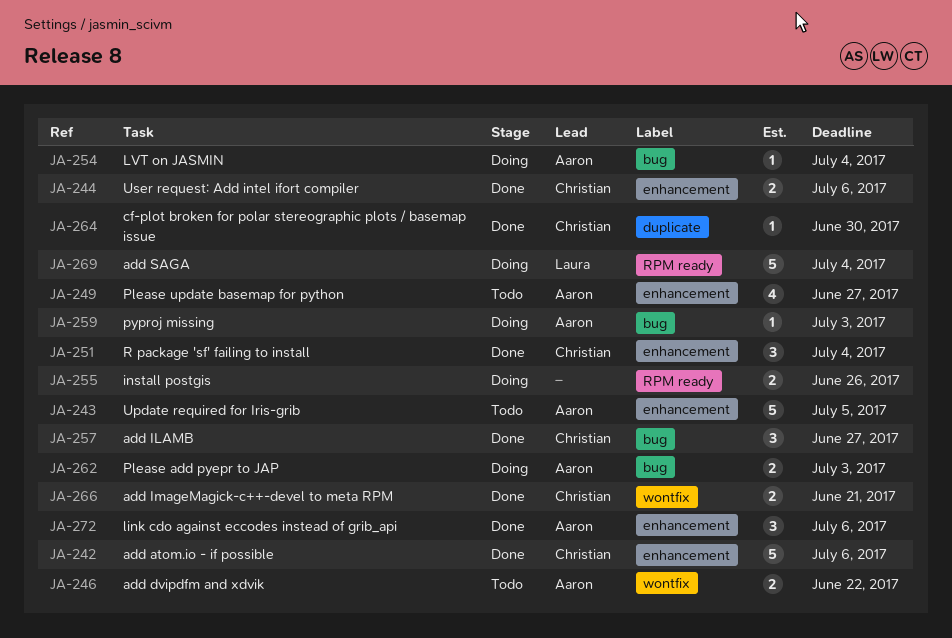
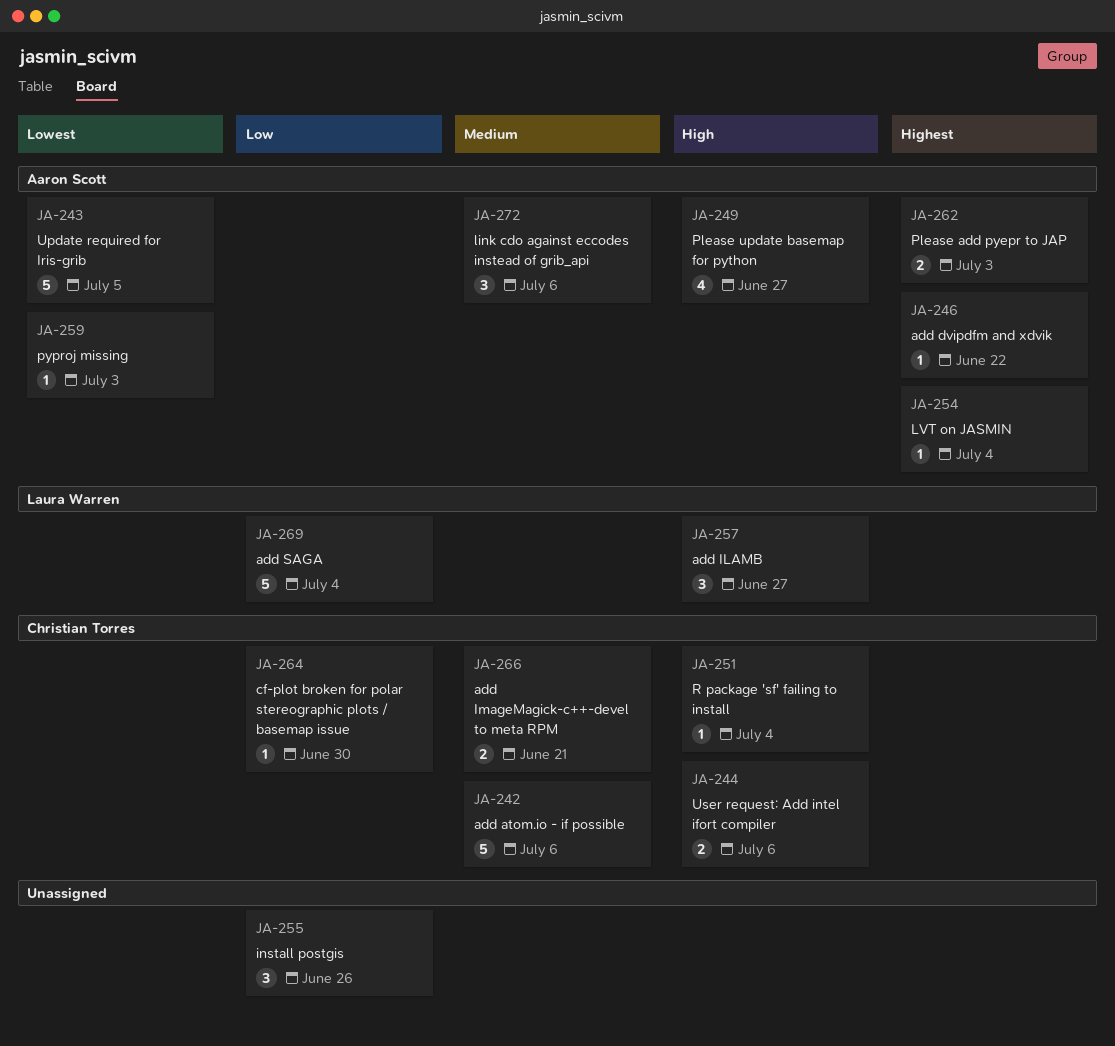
JA-246, estimate: 2 -> 1
JA-251, estimate: 3 -> 1
JA-255, estimate: 2 -> 3
JA-257, owner: Christian Torres -> Laura Warren

